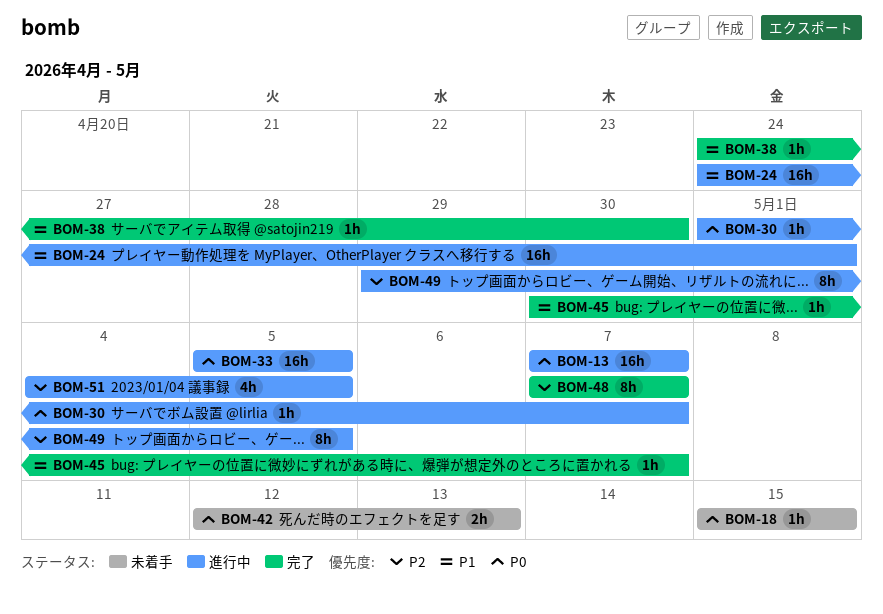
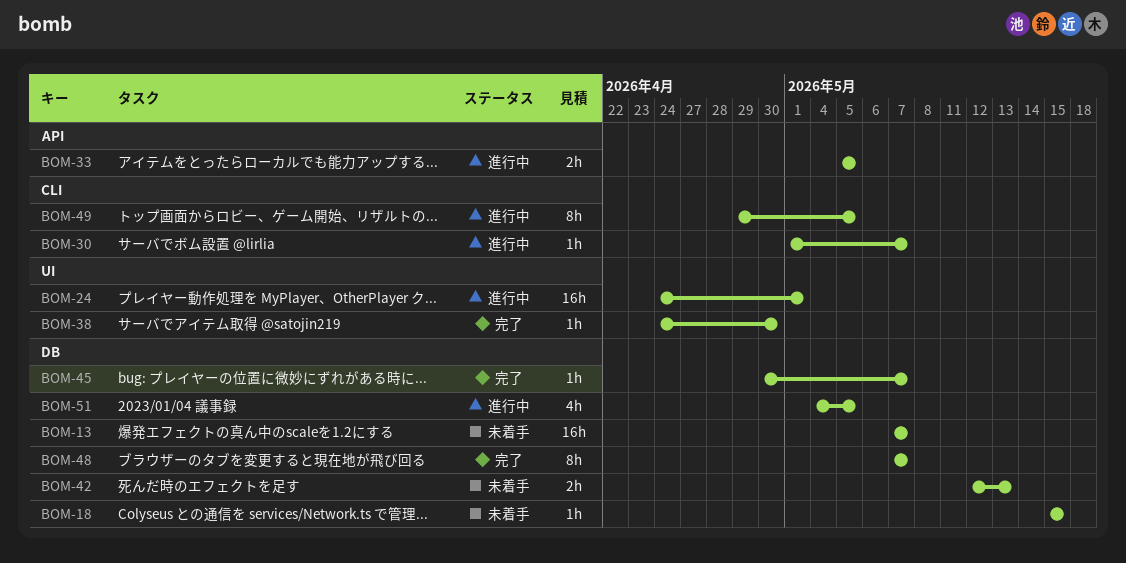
BOM-13, status: 進行中 -> 未着手
BOM-33, estimate: 16h -> 2h

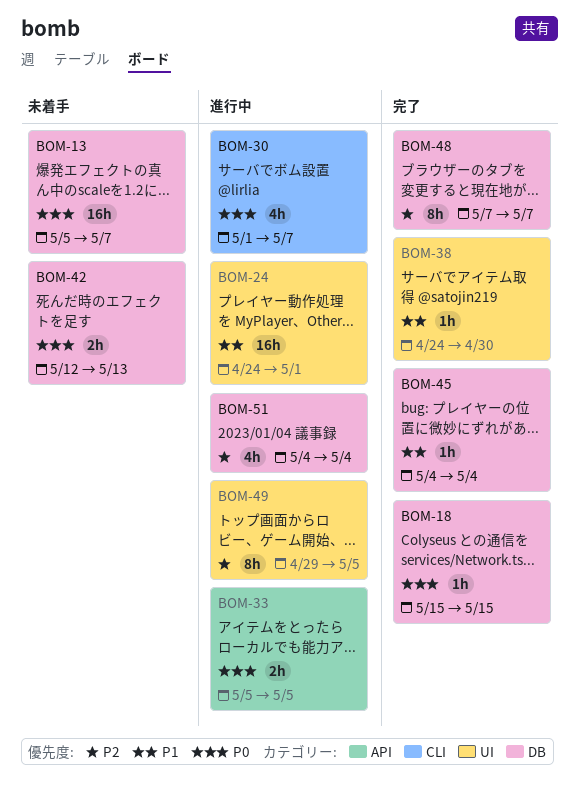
BOM-13, start: May 7 -> May 5
BOM-18, status: 未着手 -> 完了
BOM-30, estimate: 1h -> 4h
BOM-45, start: Apr 30 -> May 4
BOM-45, due: May 7 -> May 4
BOM-49, label: CLI -> UI
BOM-51, due: May 5 -> May 4

